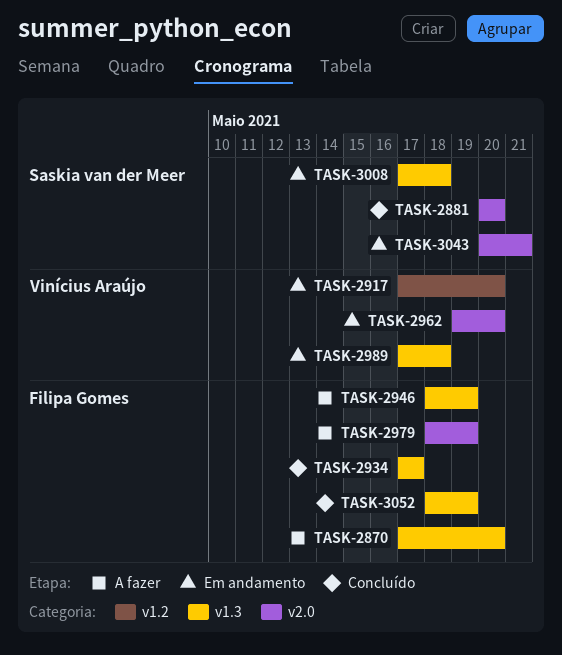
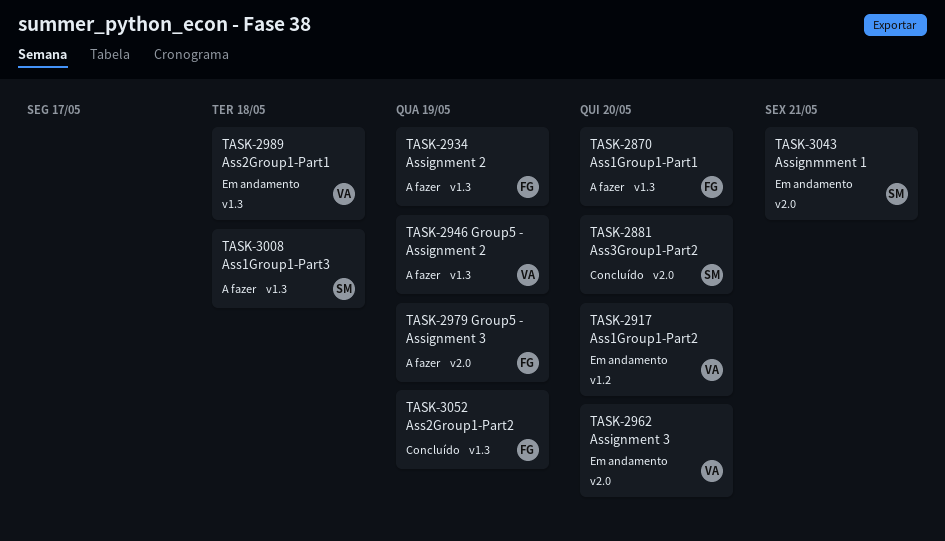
TASK-2934, status: Concluído -> A fazer
TASK-2934, due: May 17 -> May 19
TASK-2946, owner: Filipa Gomes -> Vinícius Araújo
TASK-3008, status: Em andamento -> A fazer

